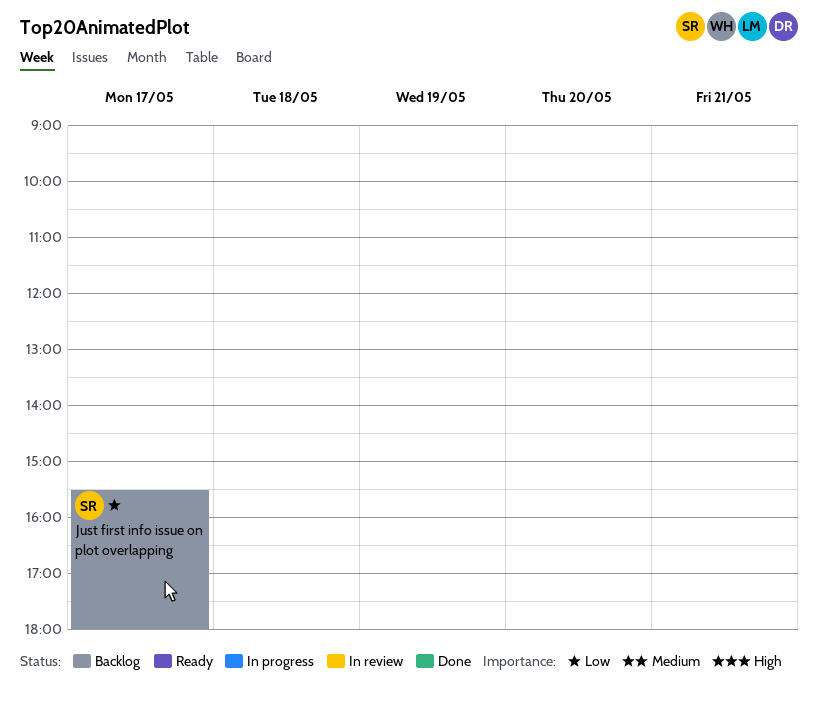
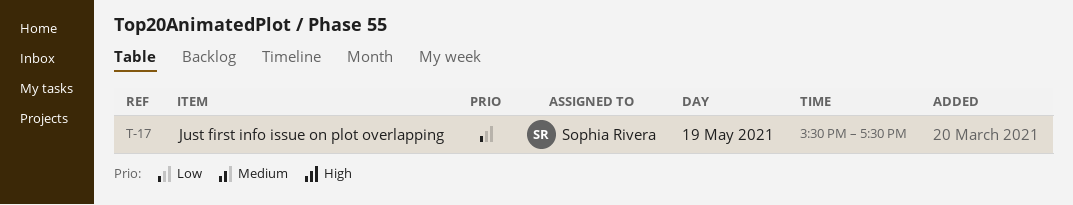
Just first info issue on plot overlapping, day: May 17 -> May 19
Just first info issue on plot overlapping, ends: 18:00 -> 17:30

